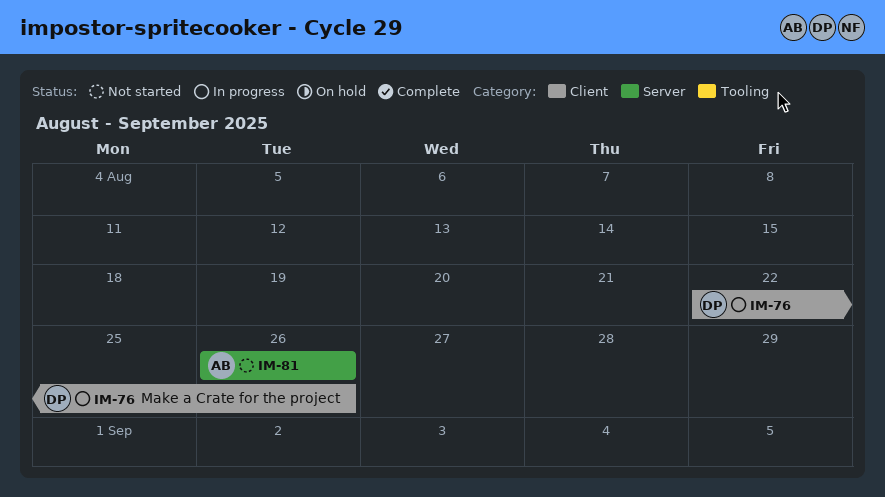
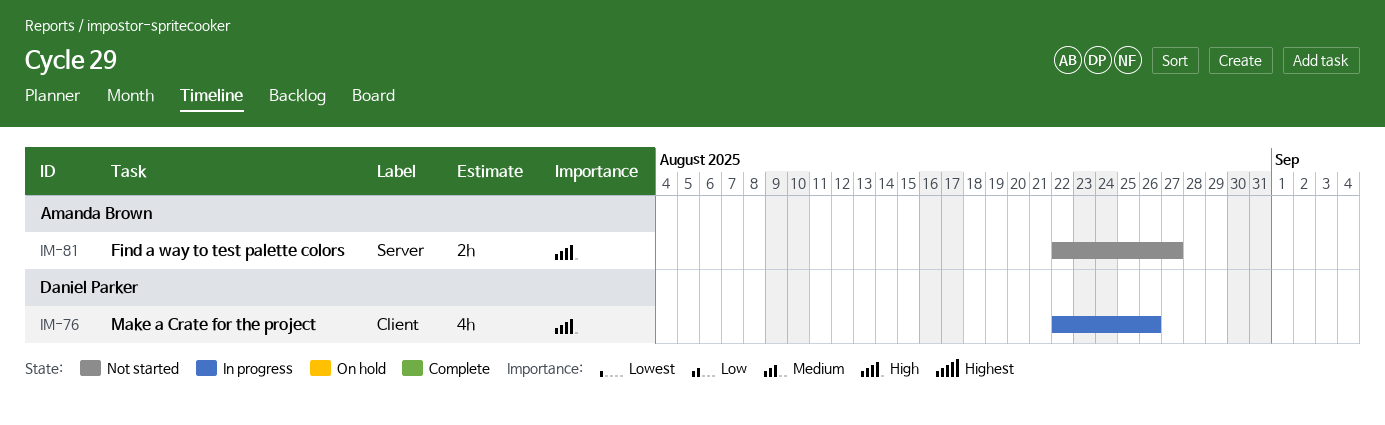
IM-81, start: Aug 26 -> Aug 22
IM-81, due: Aug 26 -> Aug 27

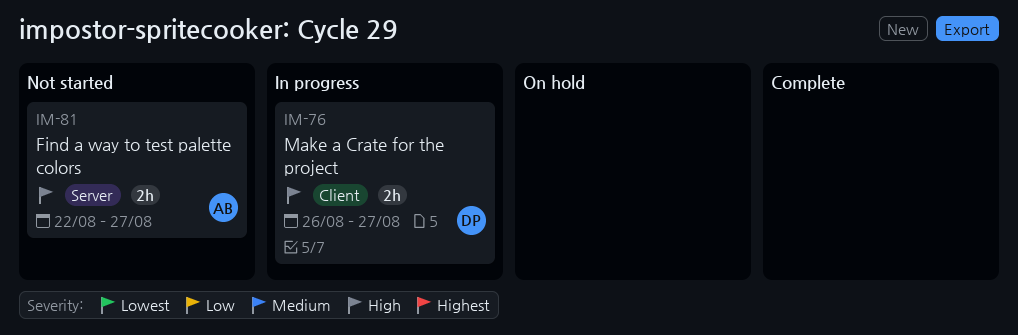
IM-76, estimate: 4h -> 2h
IM-76, start: Aug 22 -> Aug 26
IM-76, due: Aug 26 -> Aug 27

